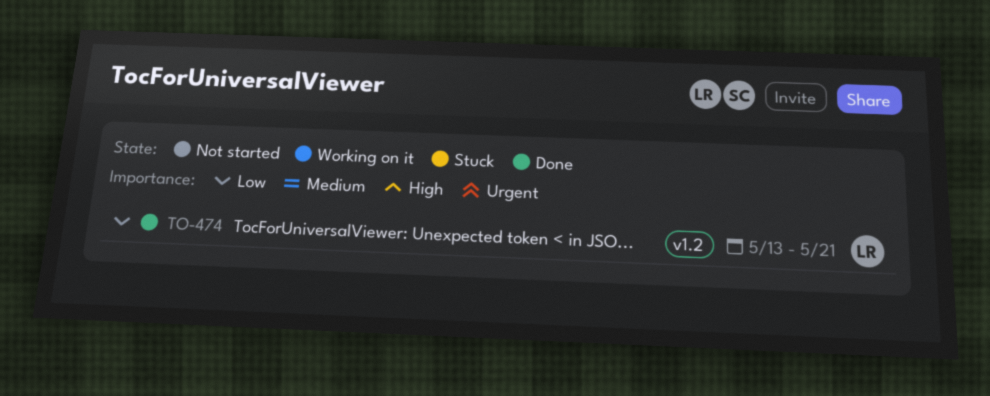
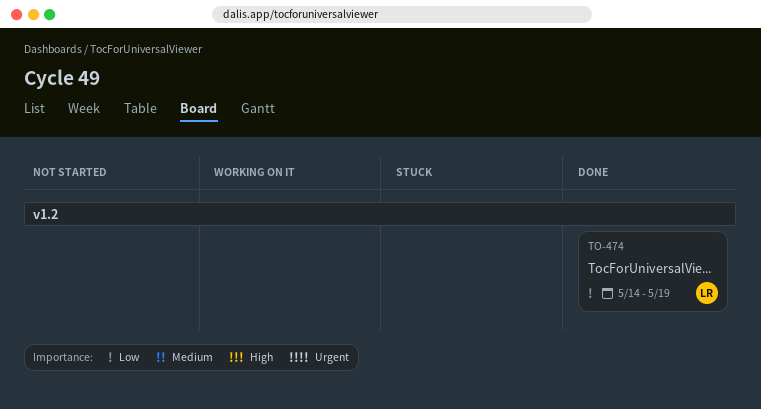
TO-474, start: May 13 -> May 14
TO-474, due: May 21 -> May 19

